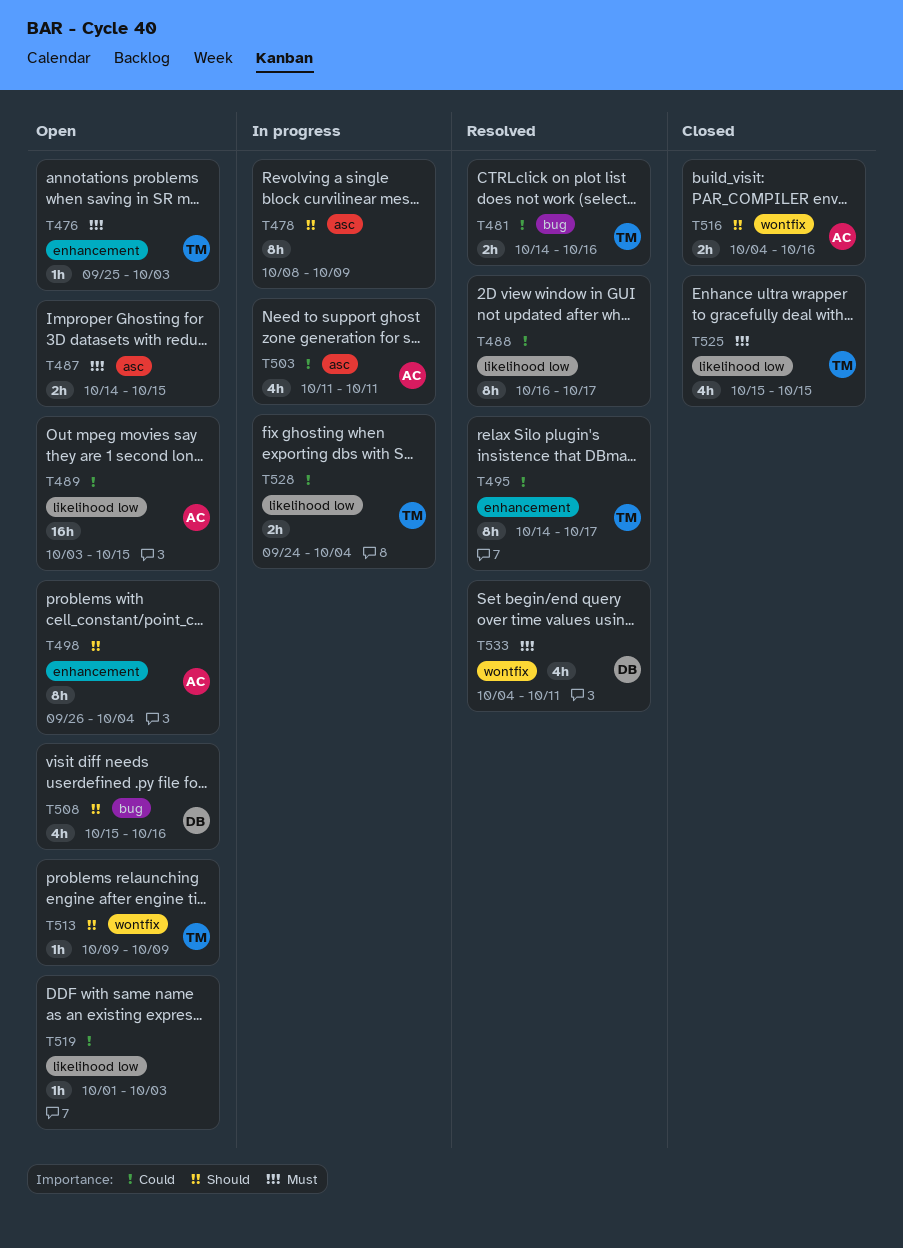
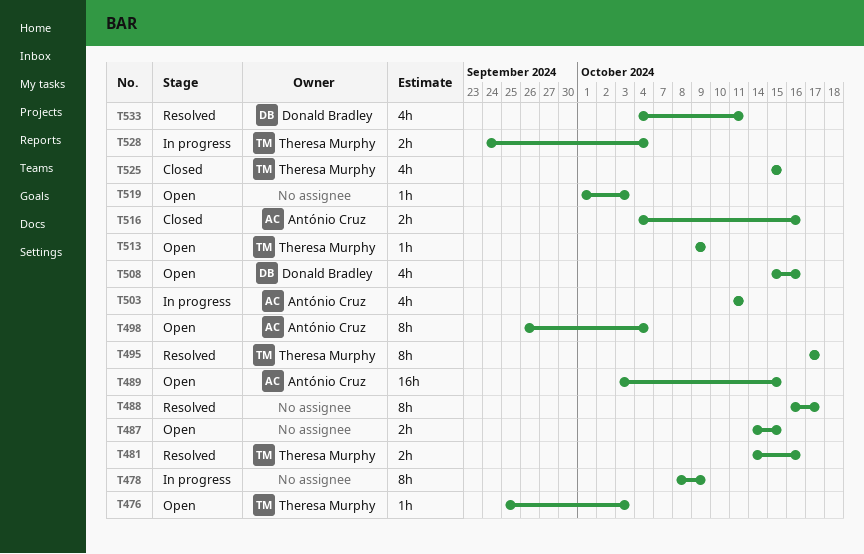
T495, start: Oct 14 -> Oct 17

